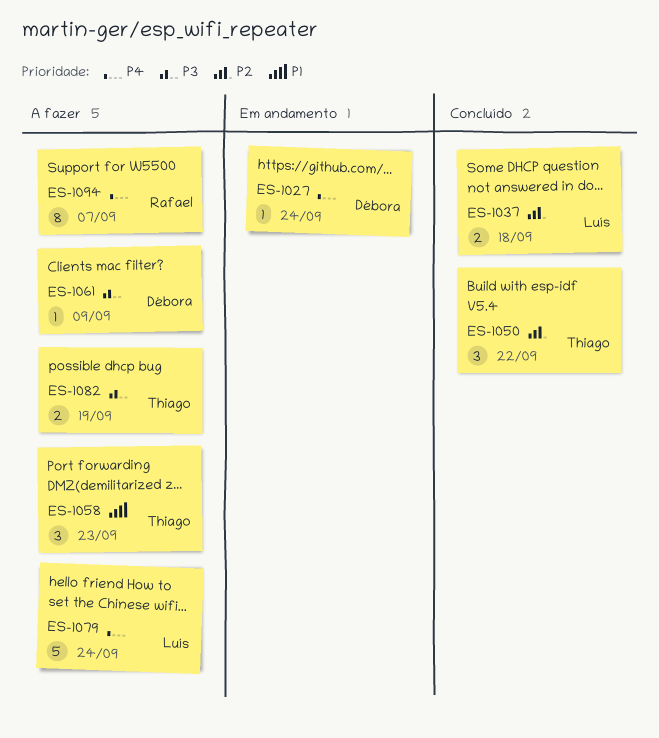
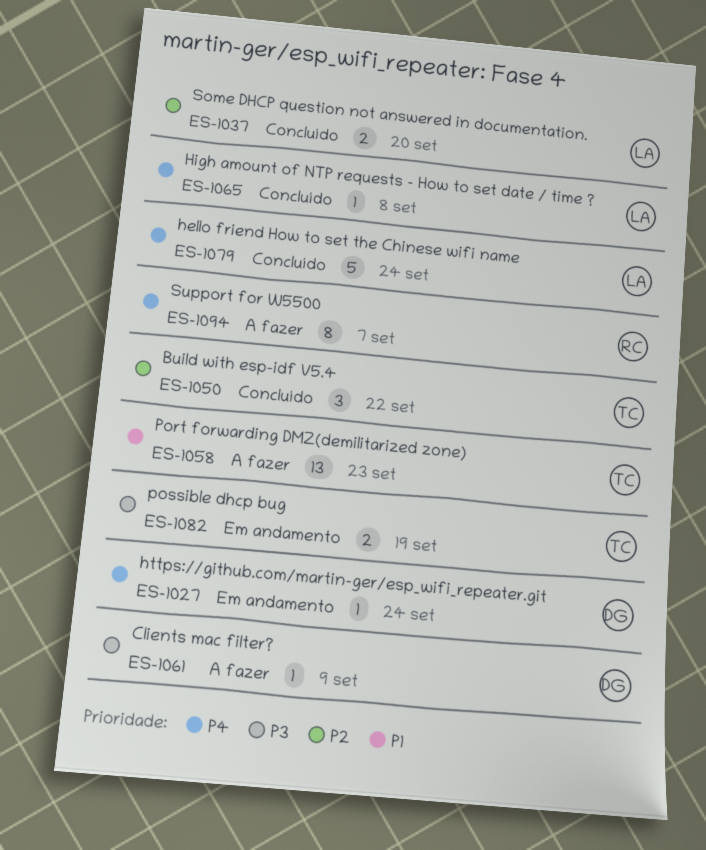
ES-1037, due: Sep 18 -> Sep 20
ES-1058, estimate: 3 -> 13
ES-1065: none -> present
ES-1079, status: A fazer -> Concluído
ES-1082, status: A fazer -> Em andamento

